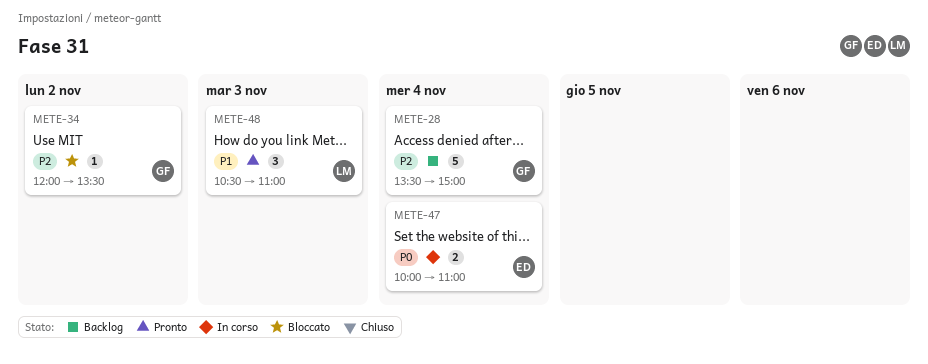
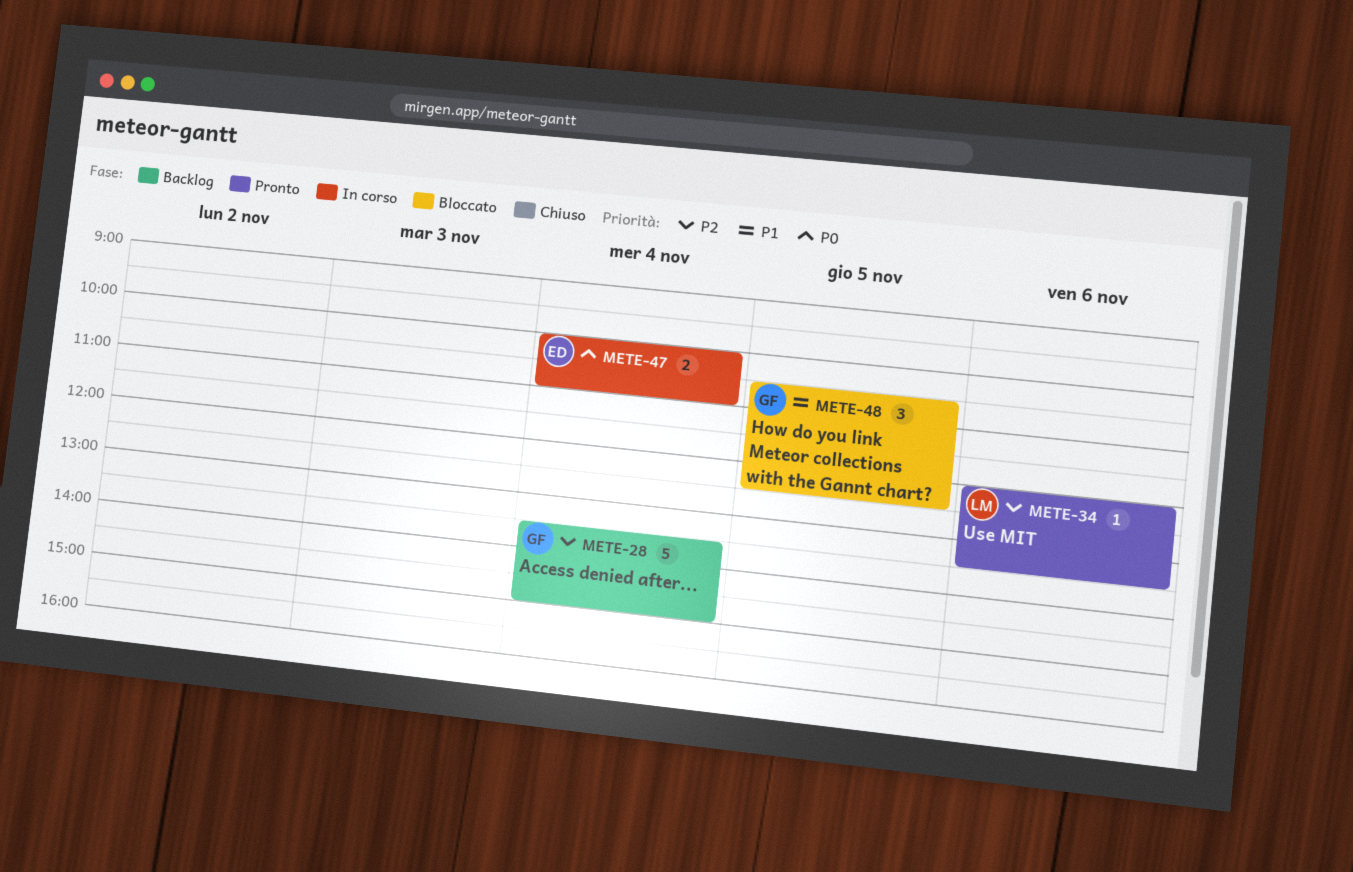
METE-34, status: Bloccato -> Pronto
METE-34, owner: GF -> LM
METE-34, day: Nov 2 -> Nov 6
METE-48, status: Pronto -> Bloccato
METE-48, owner: LM -> GF
METE-48, day: Nov 3 -> Nov 5
METE-48, ends: 11:00 -> 12:30

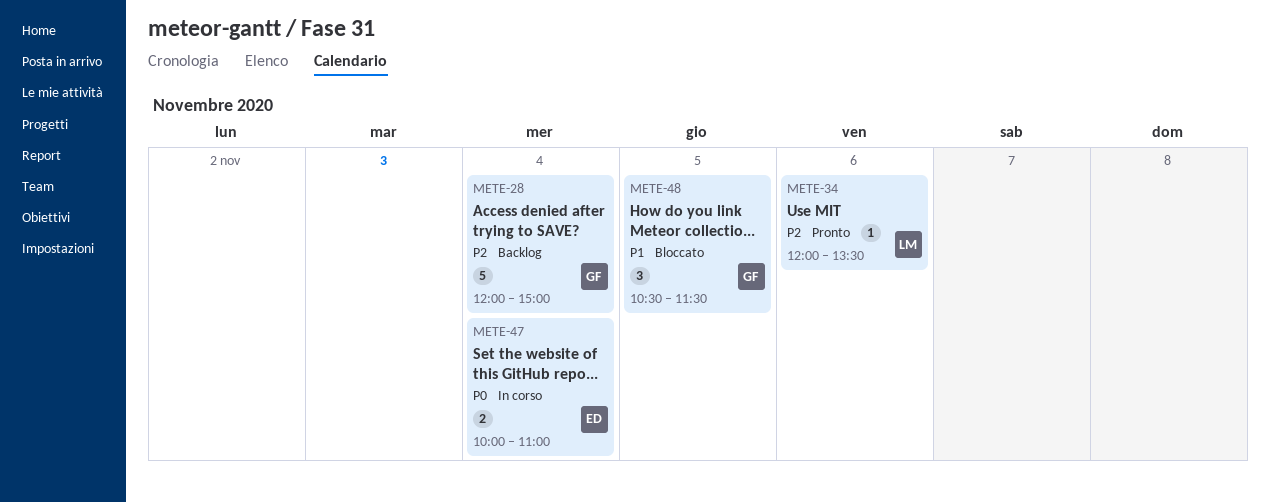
METE-28, begins: 13:30 -> 12:00
METE-48, ends: 12:30 -> 11:30

